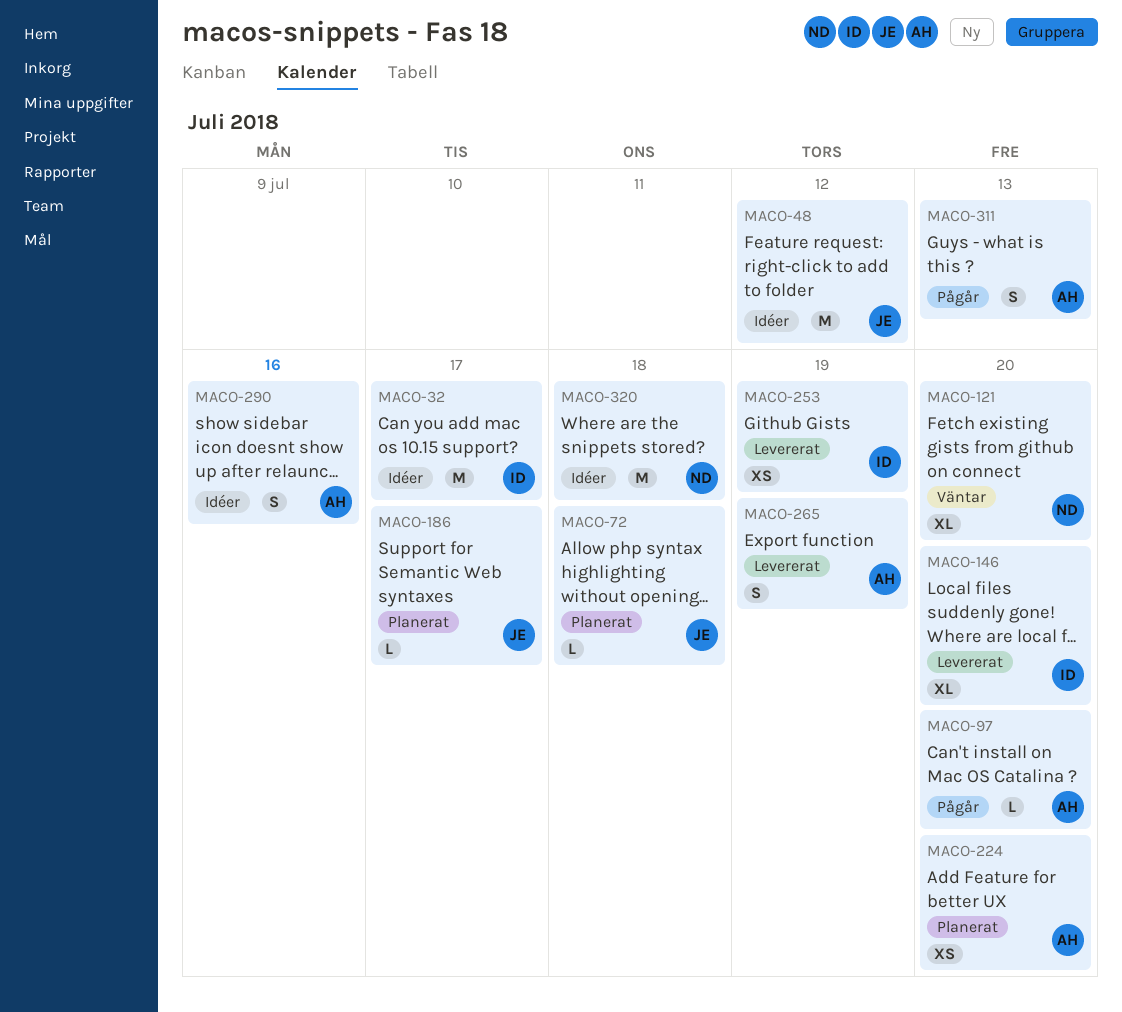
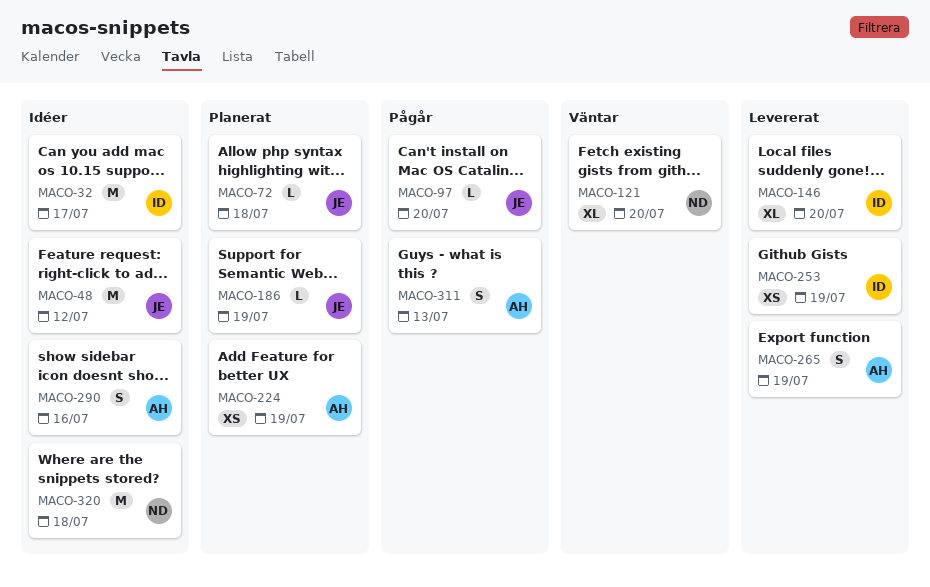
MACO-97, owner: AH -> JE
MACO-186, due: Jul 17 -> Jul 19
MACO-224, due: Jul 20 -> Jul 19

